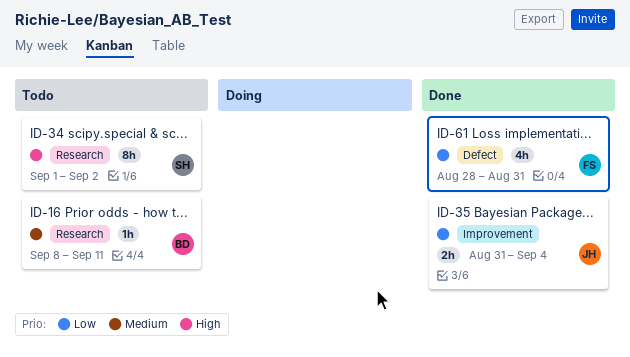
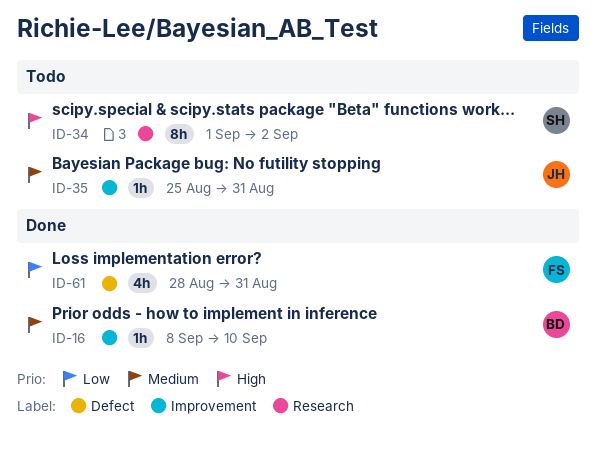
ID-16, status: Todo -> Done
ID-16, label: Research -> Improvement
ID-16, due: Sep 11 -> Sep 10
ID-35, status: Done -> Todo
ID-35, priority: Low -> Medium
ID-35, estimate: 2h -> 1h
ID-35, start: Aug 31 -> Aug 25
ID-35, due: Sep 4 -> Aug 31

